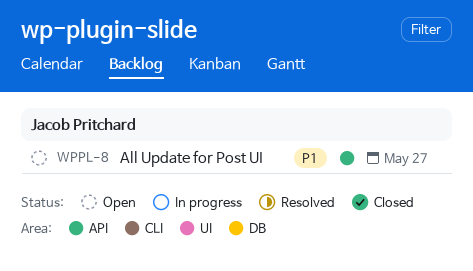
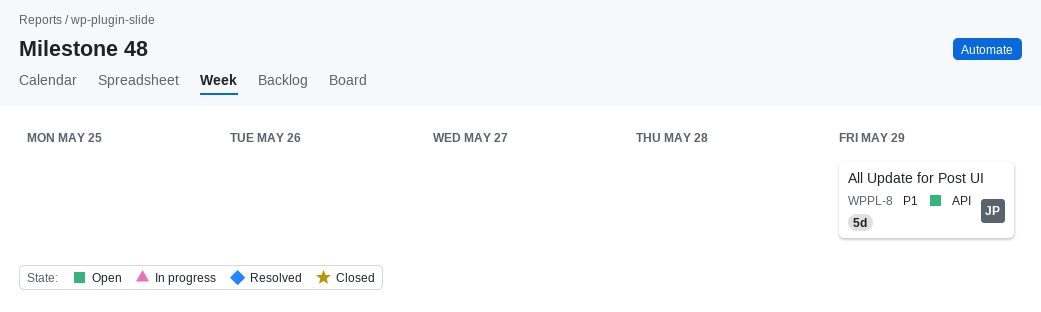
WPPL-8, due: May 27 -> May 29

